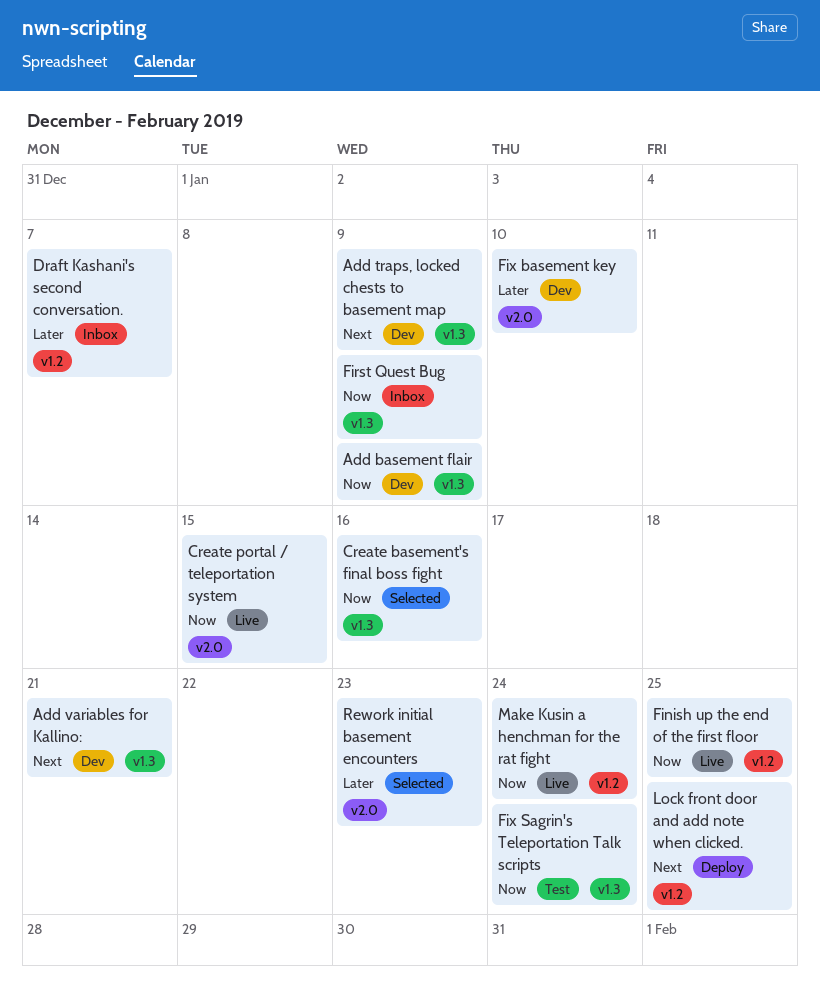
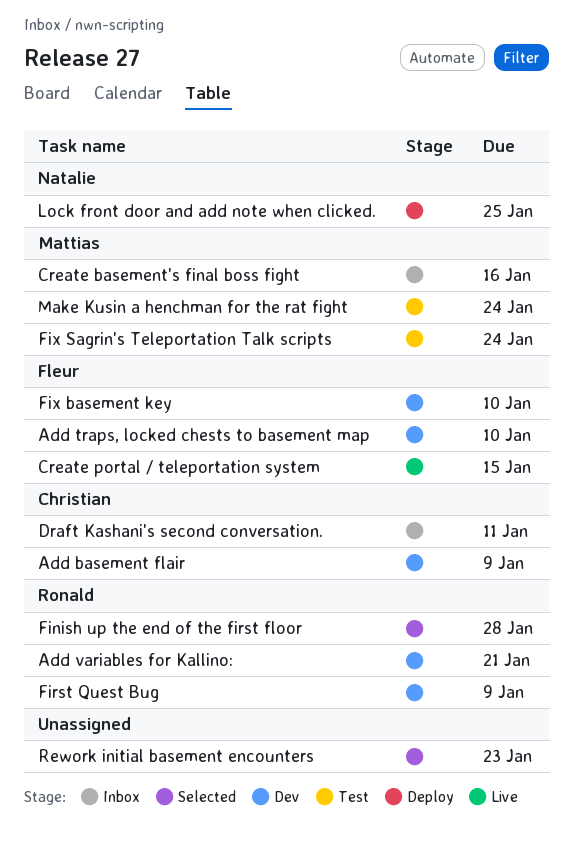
Add traps, locked chests to basement map, due: Jan 9 -> Jan 10
Create basement's final boss fight, status: Selected -> Inbox
Draft Kashani's second conversation., due: Jan 7 -> Jan 11
Finish up the end of the first floor, status: Live -> Selected
Finish up the end of the first floor, due: Jan 25 -> Jan 28
First Quest Bug, status: Inbox -> Dev
Make Kusin a henchman for the rat fight, status: Live -> Test

